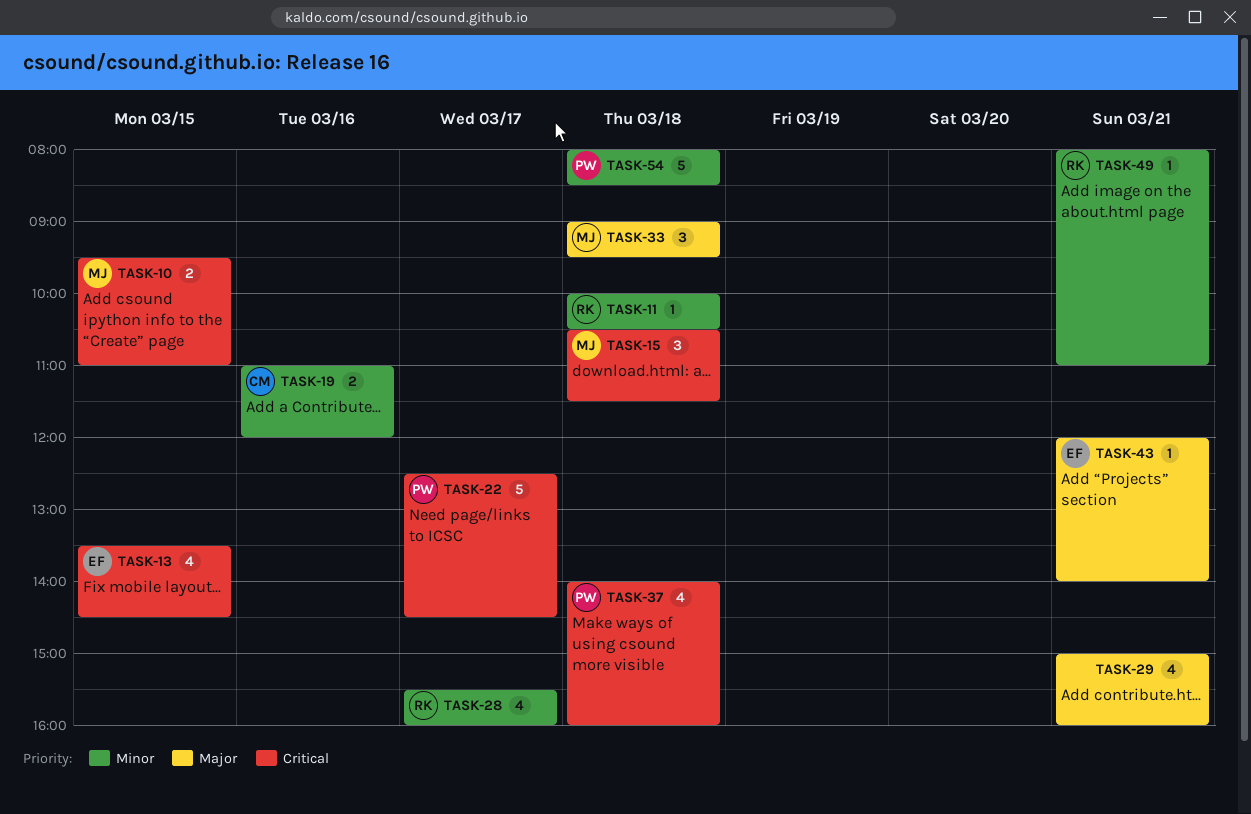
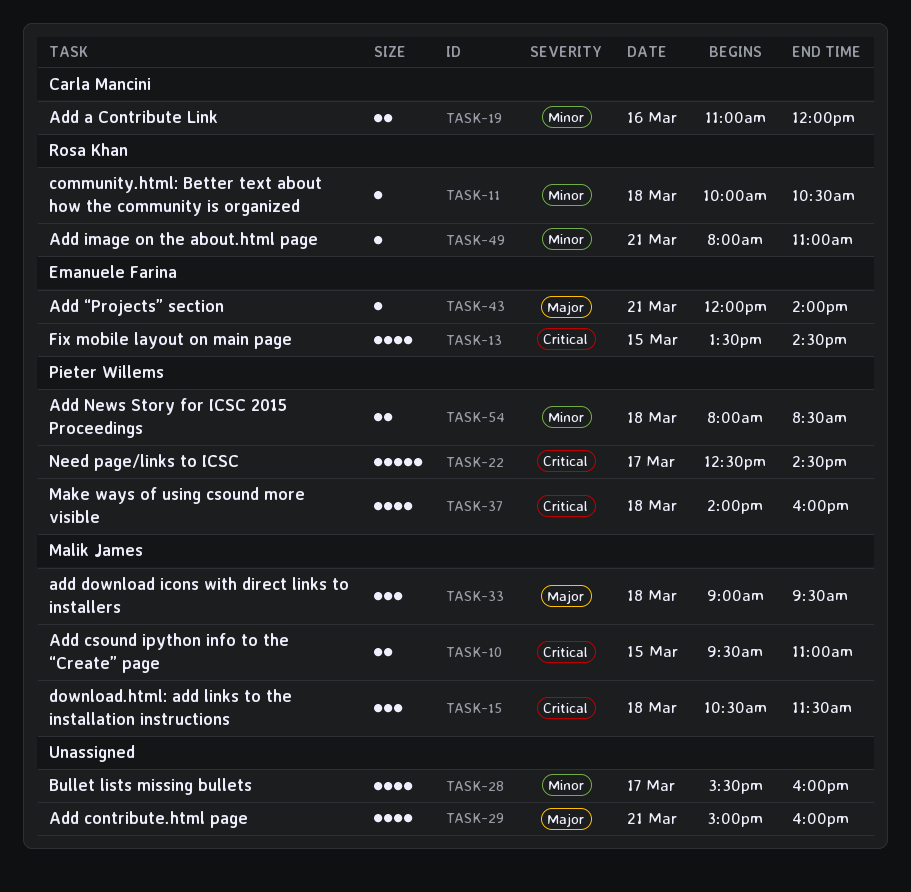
TASK-28, owner: Rosa Khan -> none
TASK-54, estimate: 5 -> 2

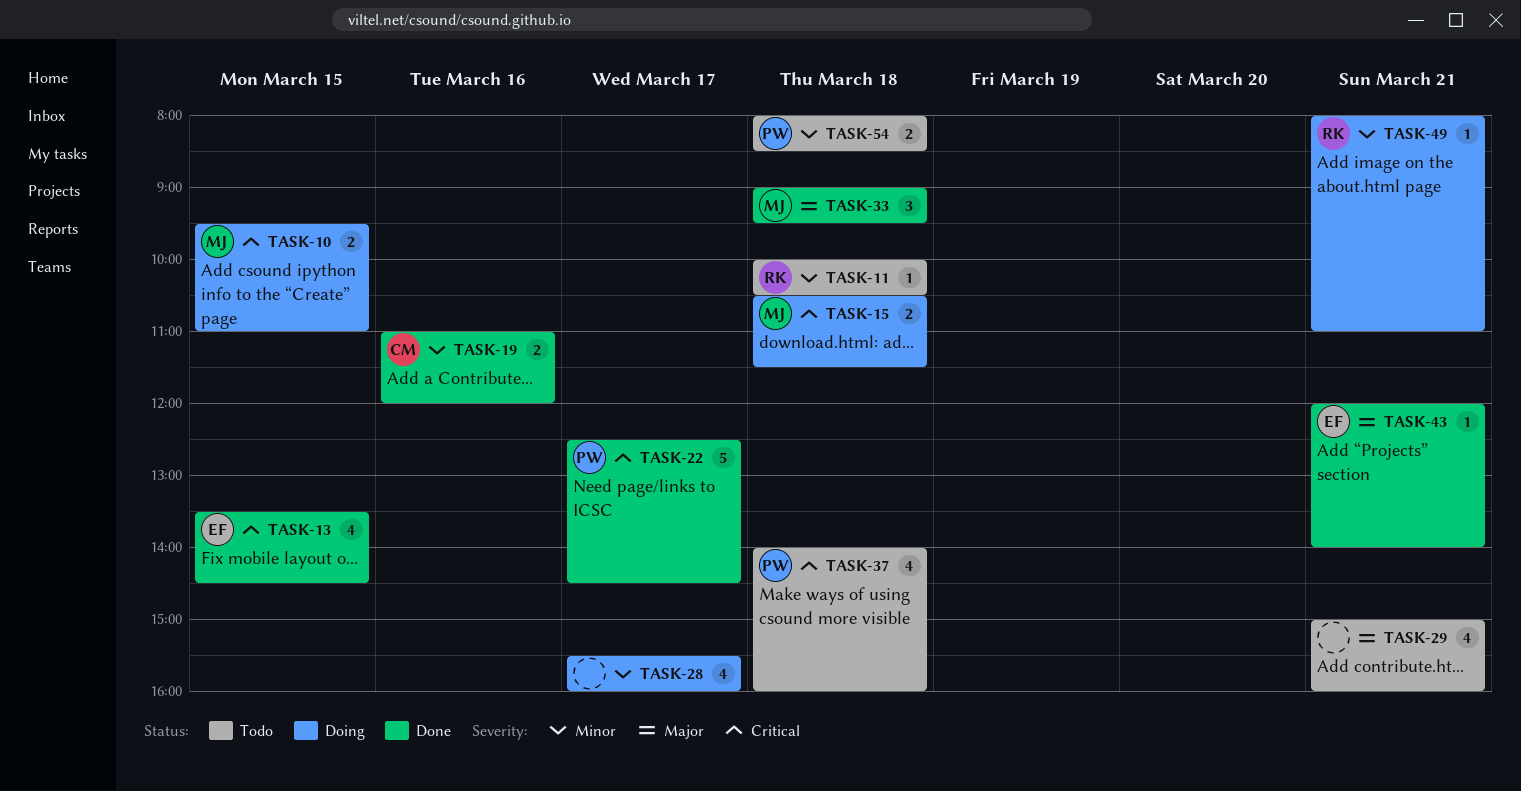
TASK-15, estimate: 3 -> 2

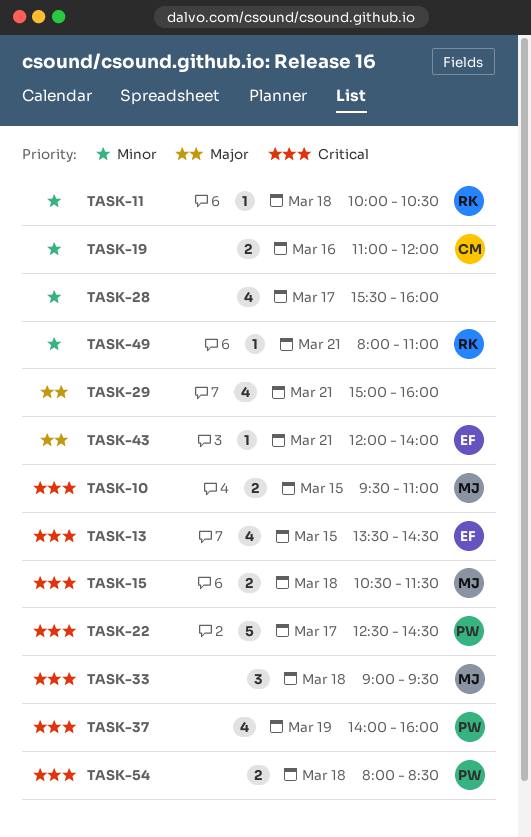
TASK-33, priority: Major -> Critical
TASK-37, day: Mar 18 -> Mar 19
TASK-54, priority: Minor -> Critical

